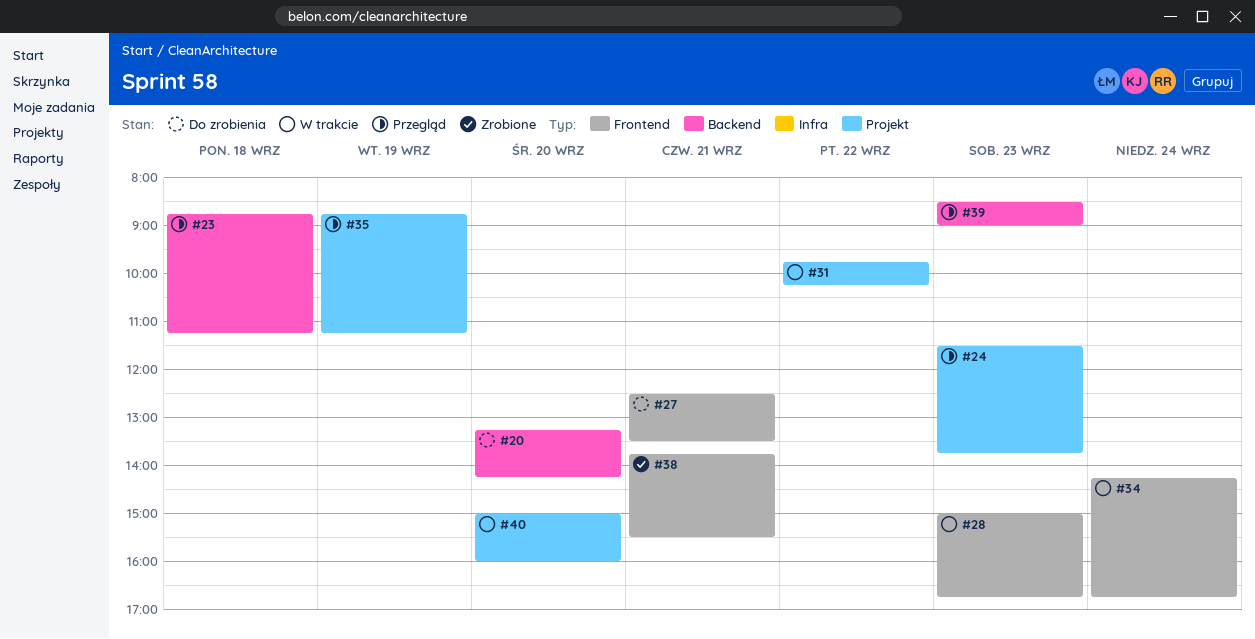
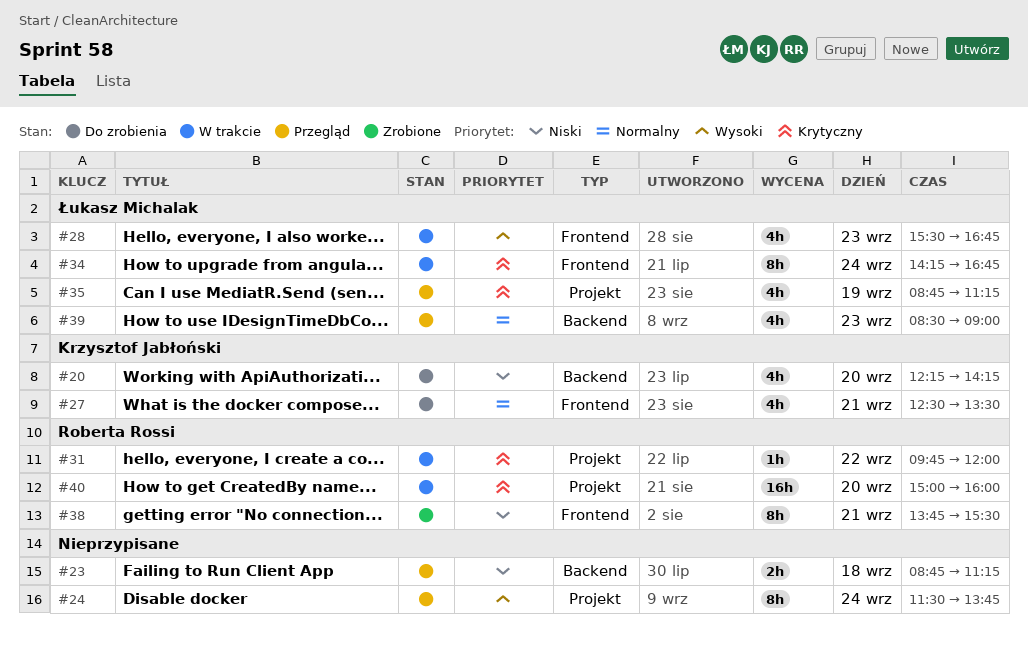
#20, begins: 13:15 -> 12:15
#24, day: Sep 23 -> Sep 24
#28, begins: 15:00 -> 15:30
#31, ends: 10:15 -> 12:00

